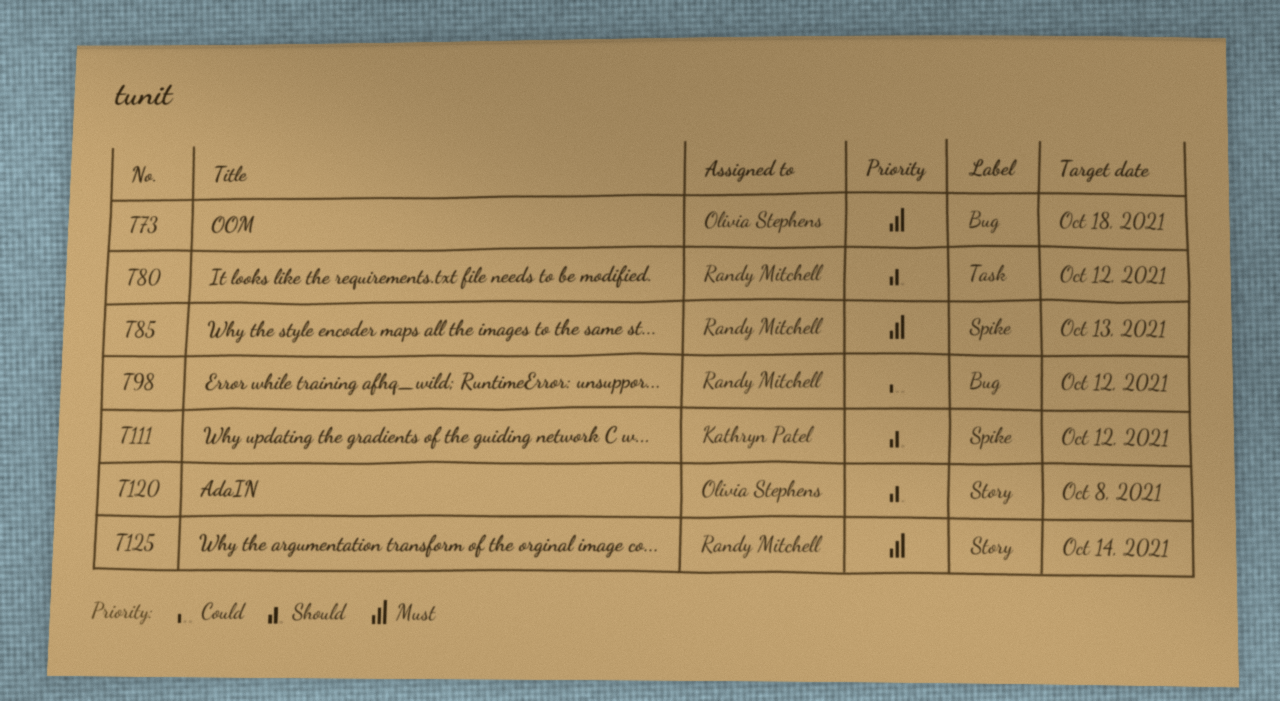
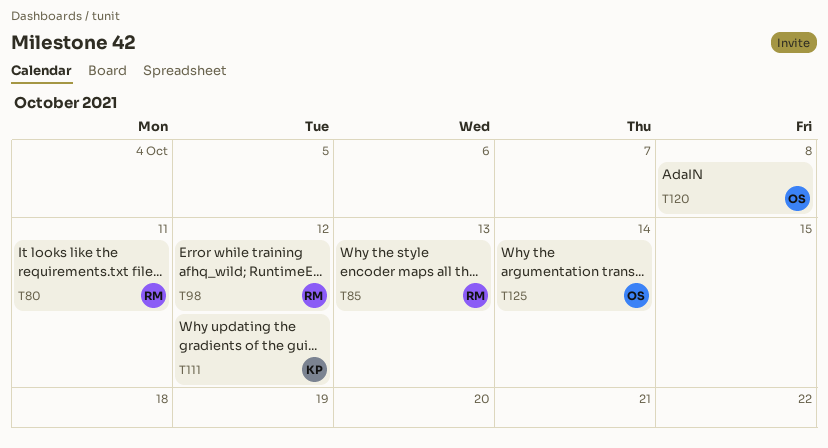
T73: present -> none
T80, due: Oct 12 -> Oct 11
T125, owner: Randy Mitchell -> Olivia Stephens

